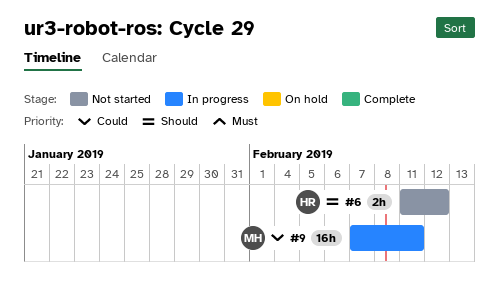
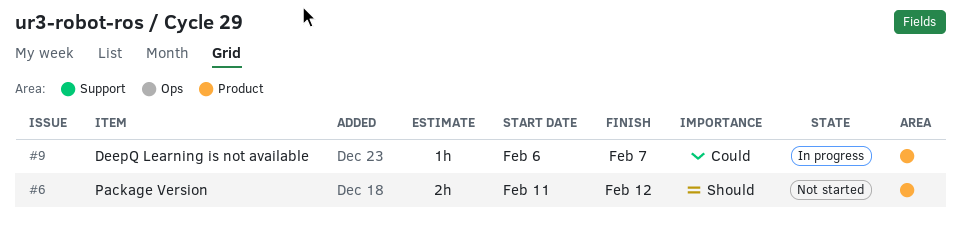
#9, estimate: 16h -> 1h
#9, start: Feb 7 -> Feb 6
#9, due: Feb 11 -> Feb 7

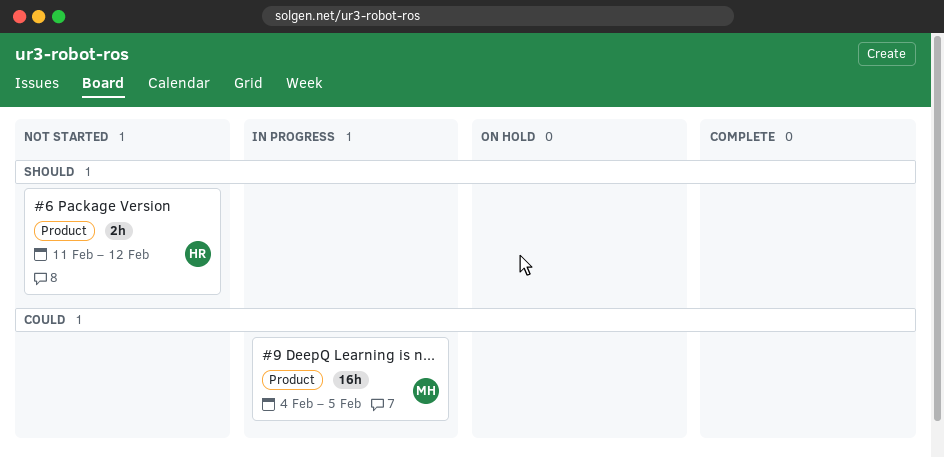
#9, estimate: 1h -> 16h
#9, start: Feb 6 -> Feb 4
#9, due: Feb 7 -> Feb 5

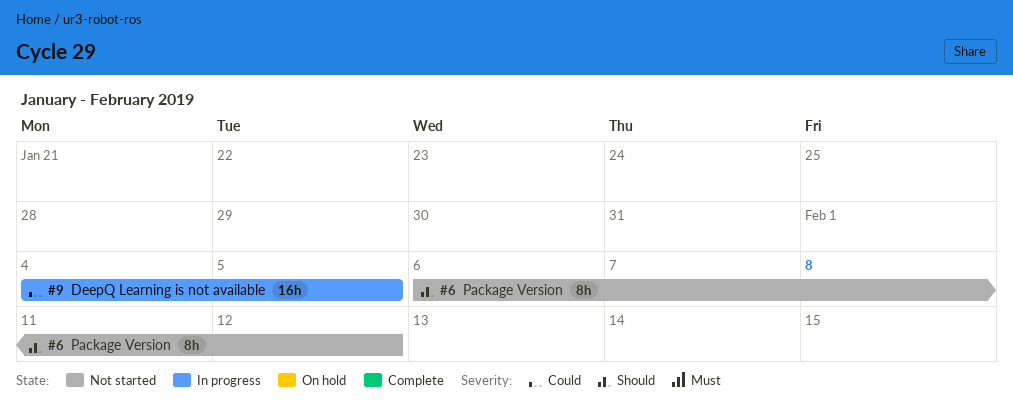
#6, estimate: 2h -> 8h
#6, start: Feb 11 -> Feb 6

